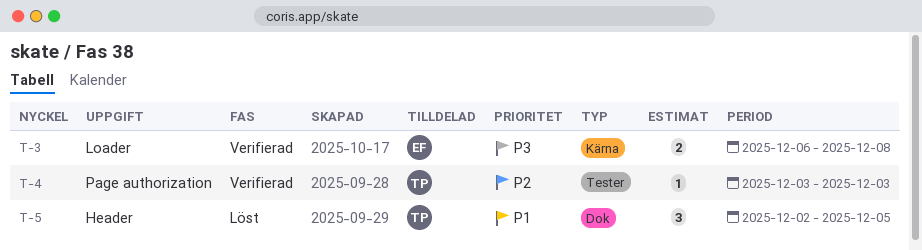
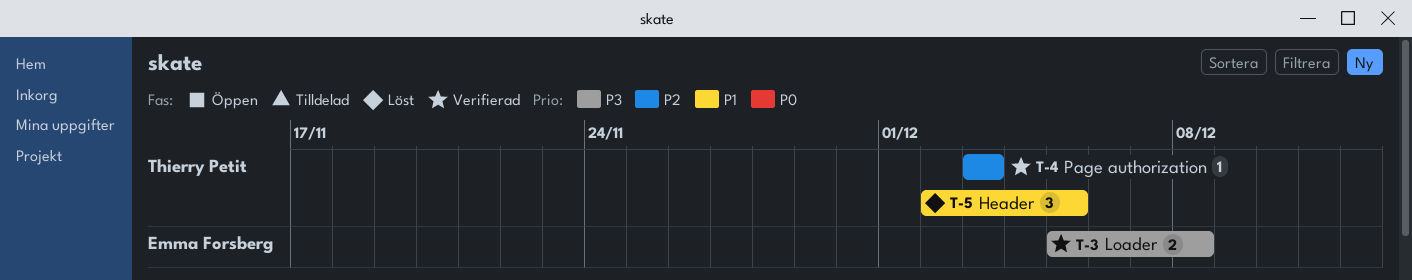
T-3, start: Dec 6 -> Dec 5

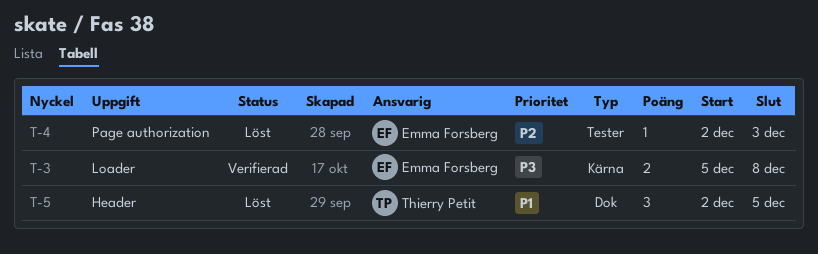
T-4, status: Verifierad -> Löst
T-4, owner: Thierry Petit -> Emma Forsberg
T-4, start: Dec 3 -> Dec 2

